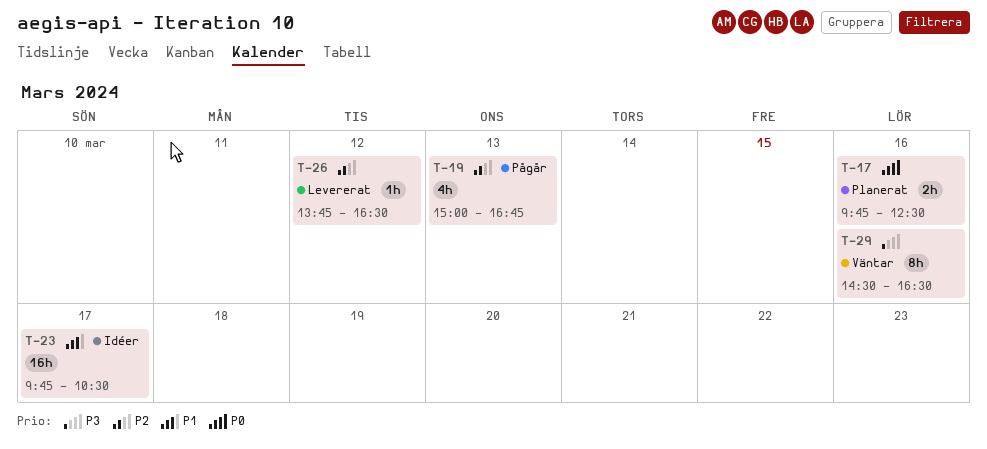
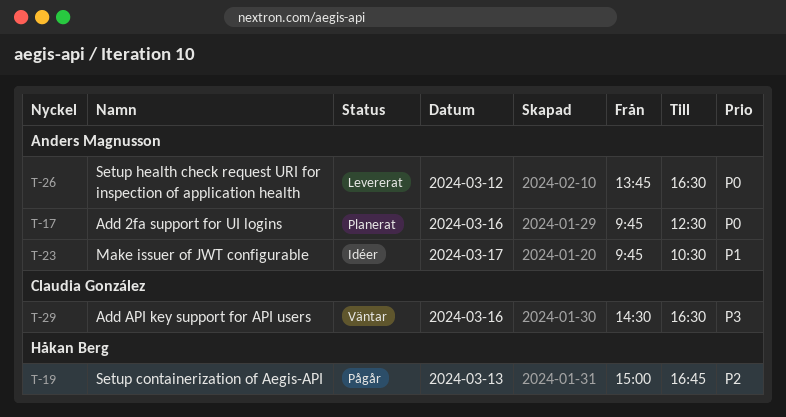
T-26, priority: P2 -> P0

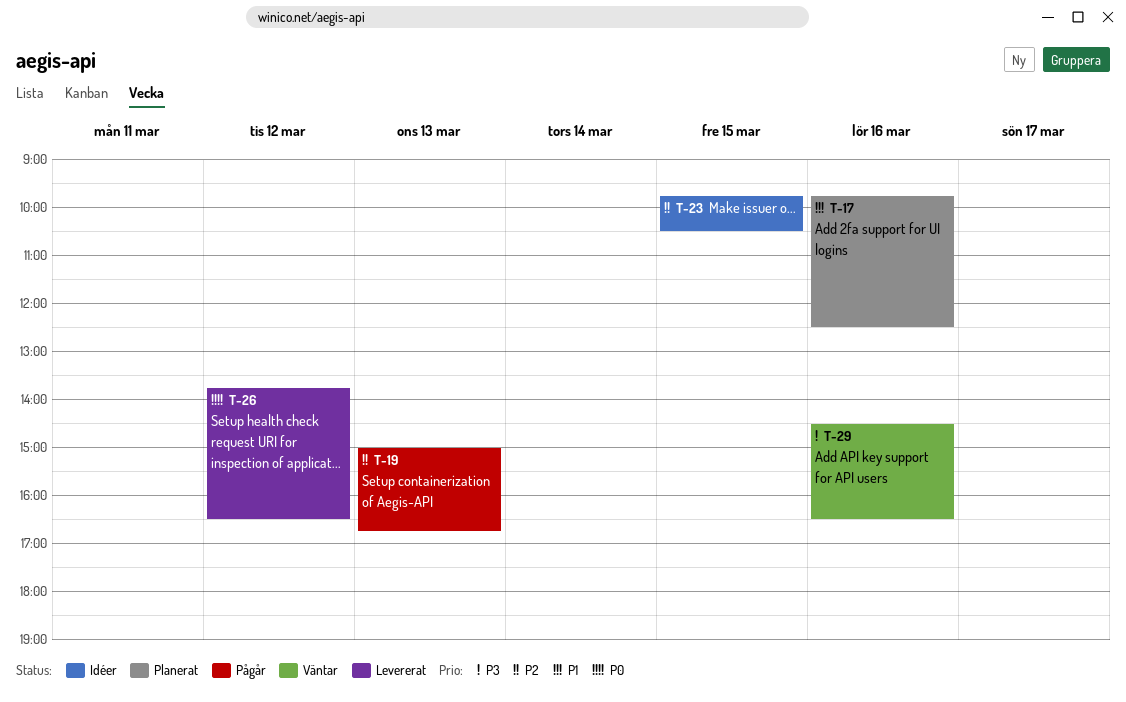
T-17, priority: P0 -> P1
T-23, priority: P1 -> P2
T-23, day: Mar 17 -> Mar 15

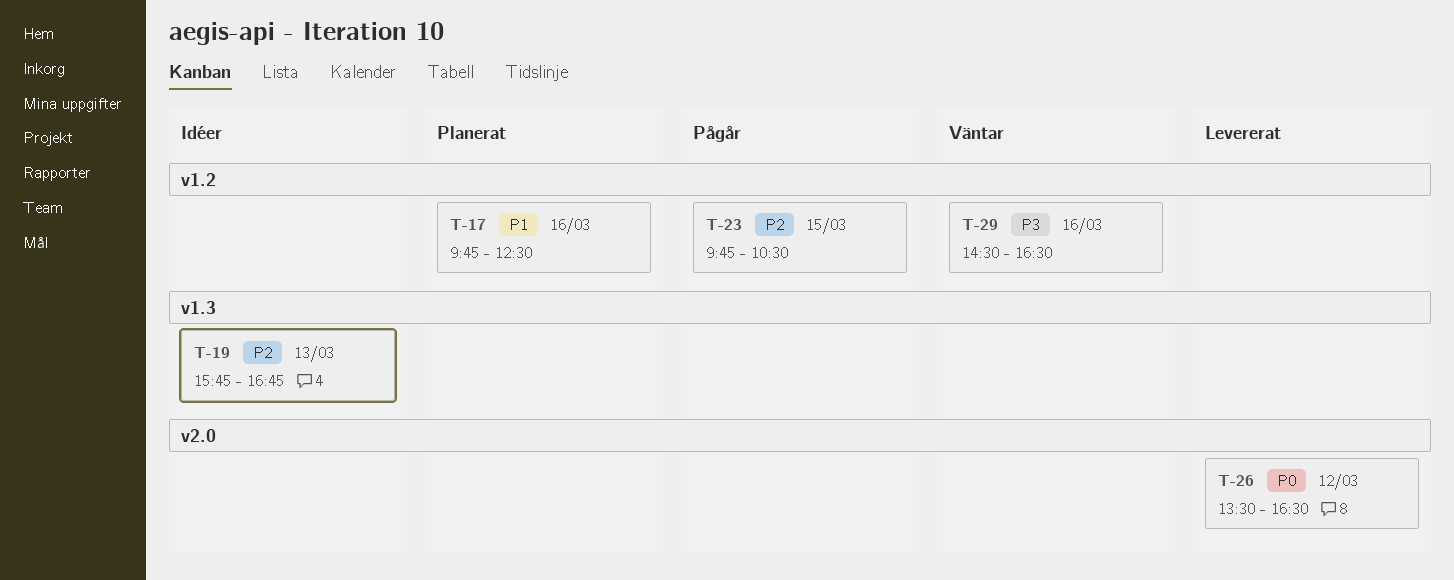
T-19, status: Pågår -> Idéer
T-19, begins: 15:00 -> 15:45
T-23, status: Idéer -> Pågår
T-26, begins: 13:45 -> 13:30

